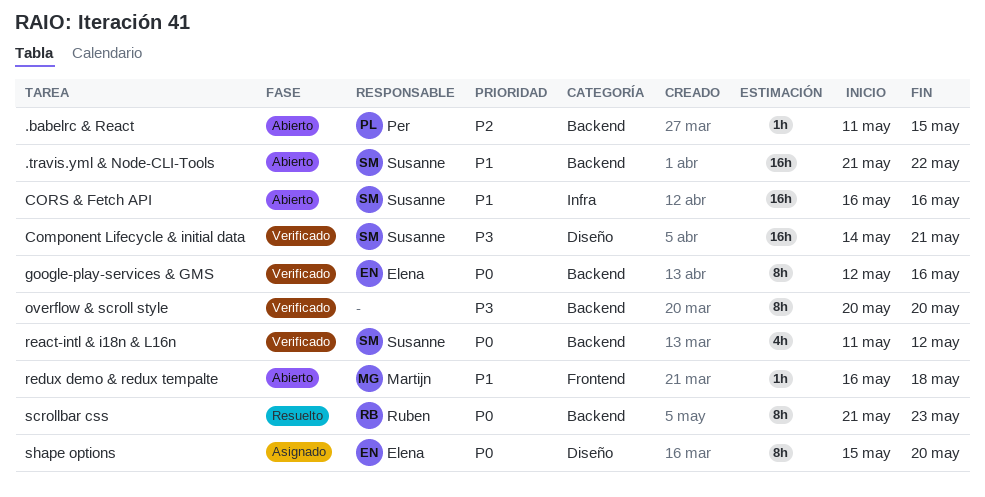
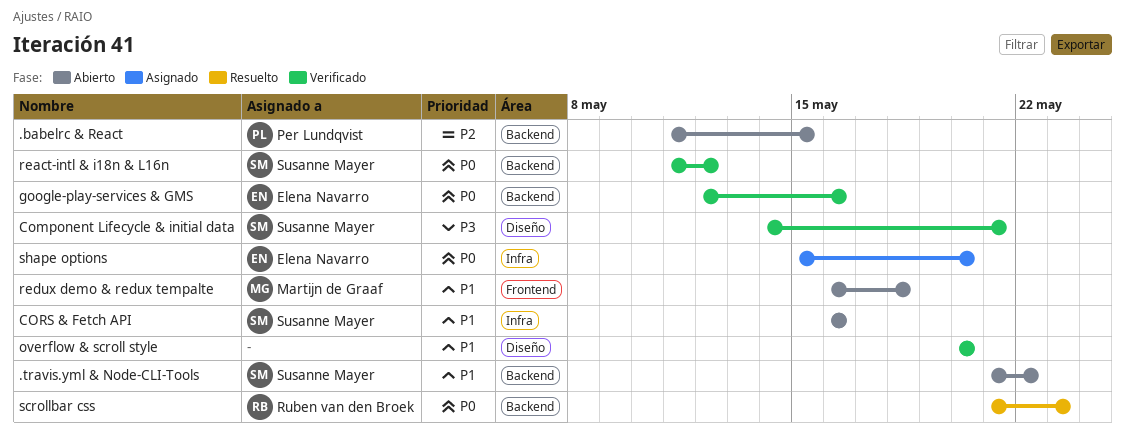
overflow & scroll style, priority: P3 -> P1
overflow & scroll style, label: Backend -> Diseño
shape options, label: Diseño -> Infra

